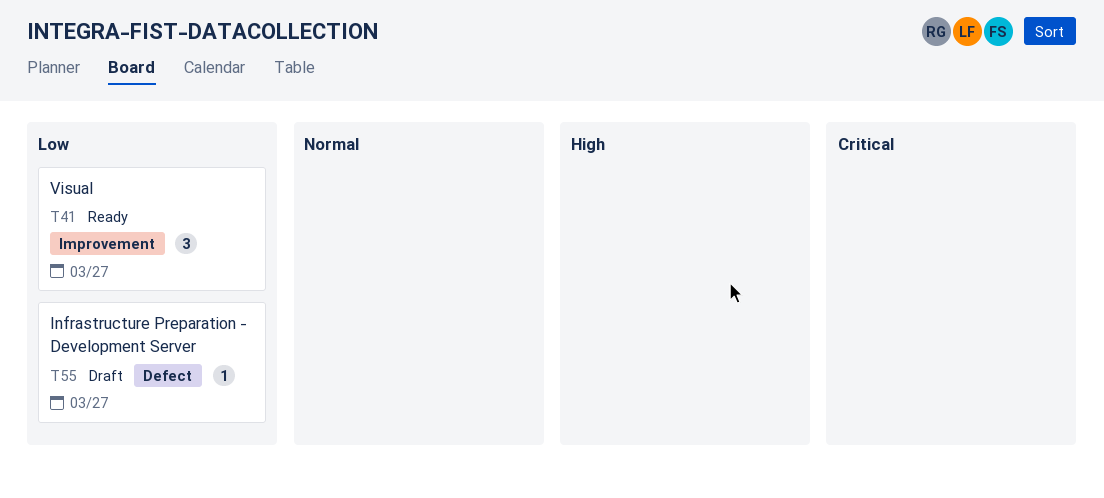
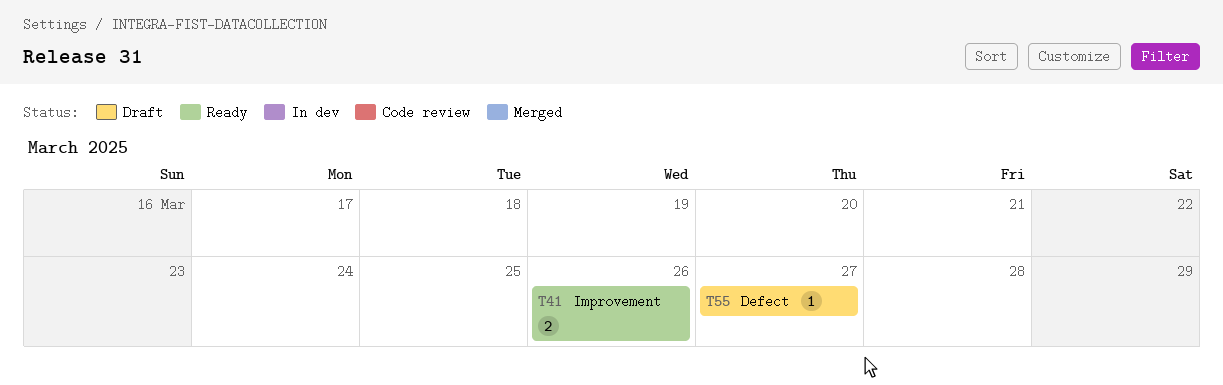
T41, estimate: 3 -> 2
T41, due: Mar 27 -> Mar 26

